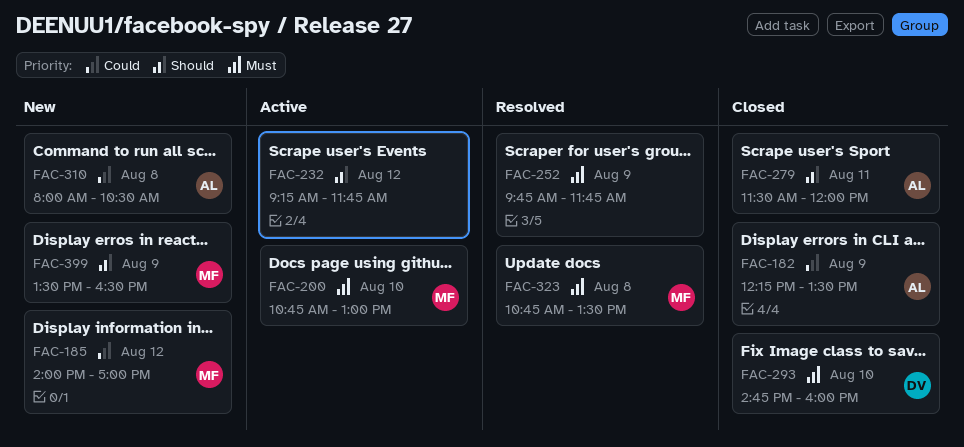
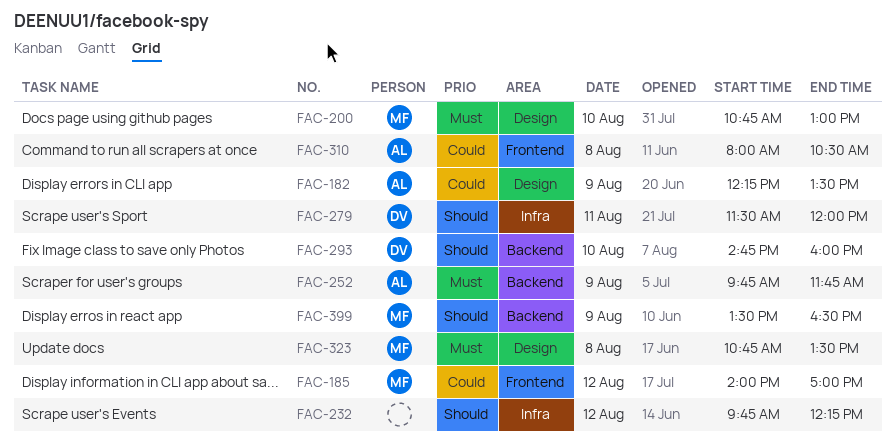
FAC-232, begins: 09:15 -> 09:45
FAC-232, ends: 11:45 -> 12:15
FAC-252, owner: none -> AL
FAC-279, owner: AL -> DV
FAC-293, priority: Must -> Should

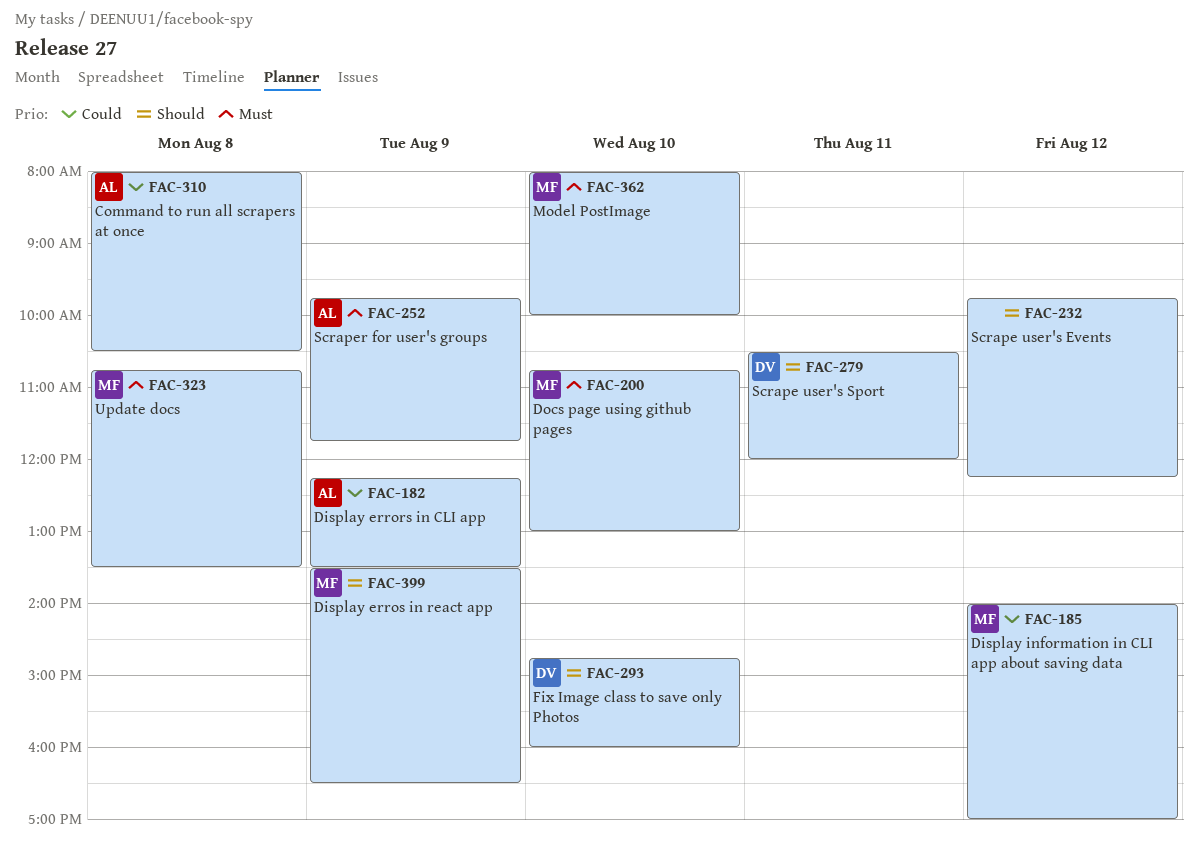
FAC-279, begins: 11:30 -> 10:30
FAC-362: none -> present

